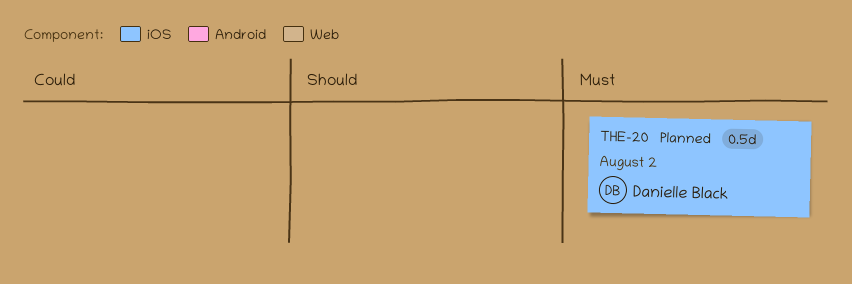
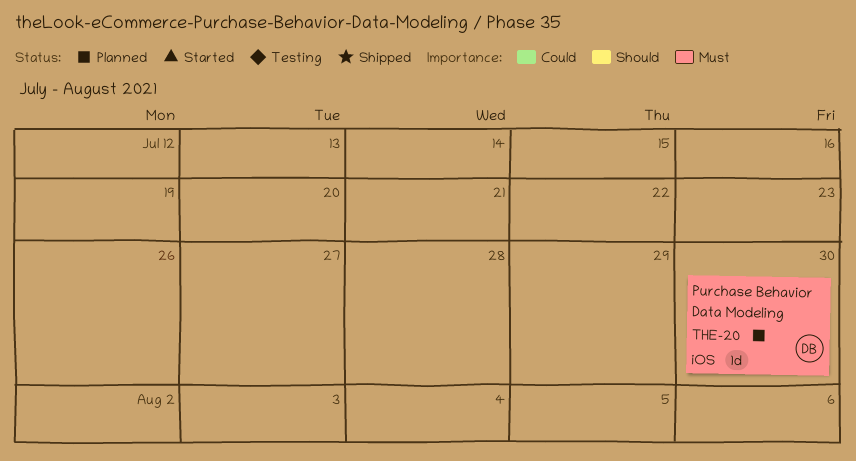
THE-20, estimate: 0.5d -> 1d
THE-20, due: Aug 2 -> Jul 30

